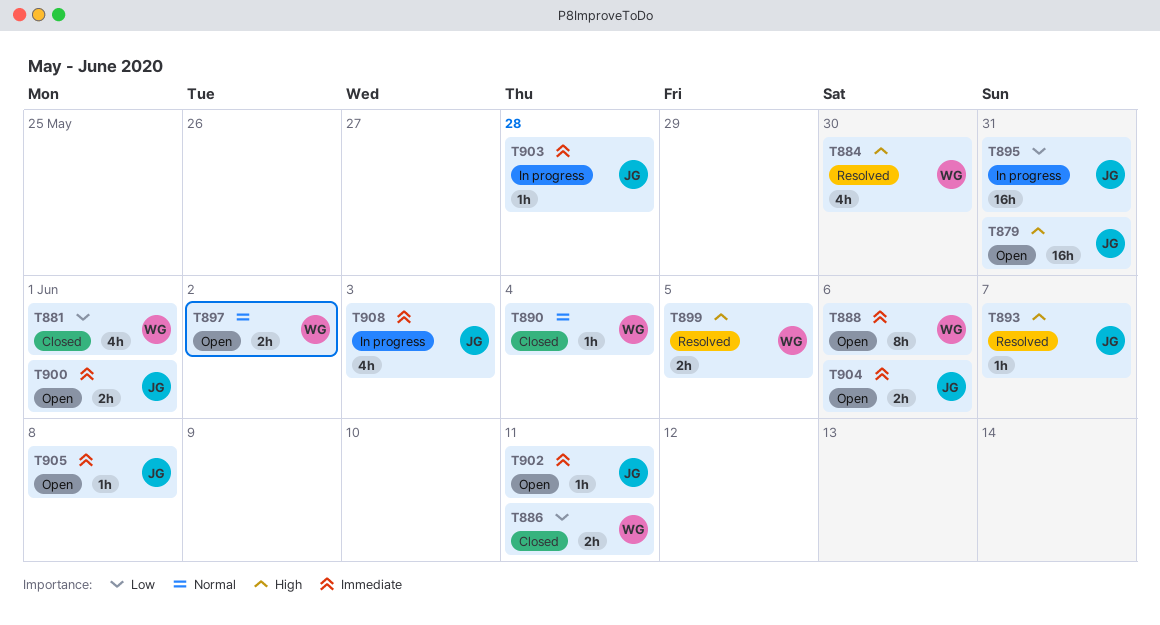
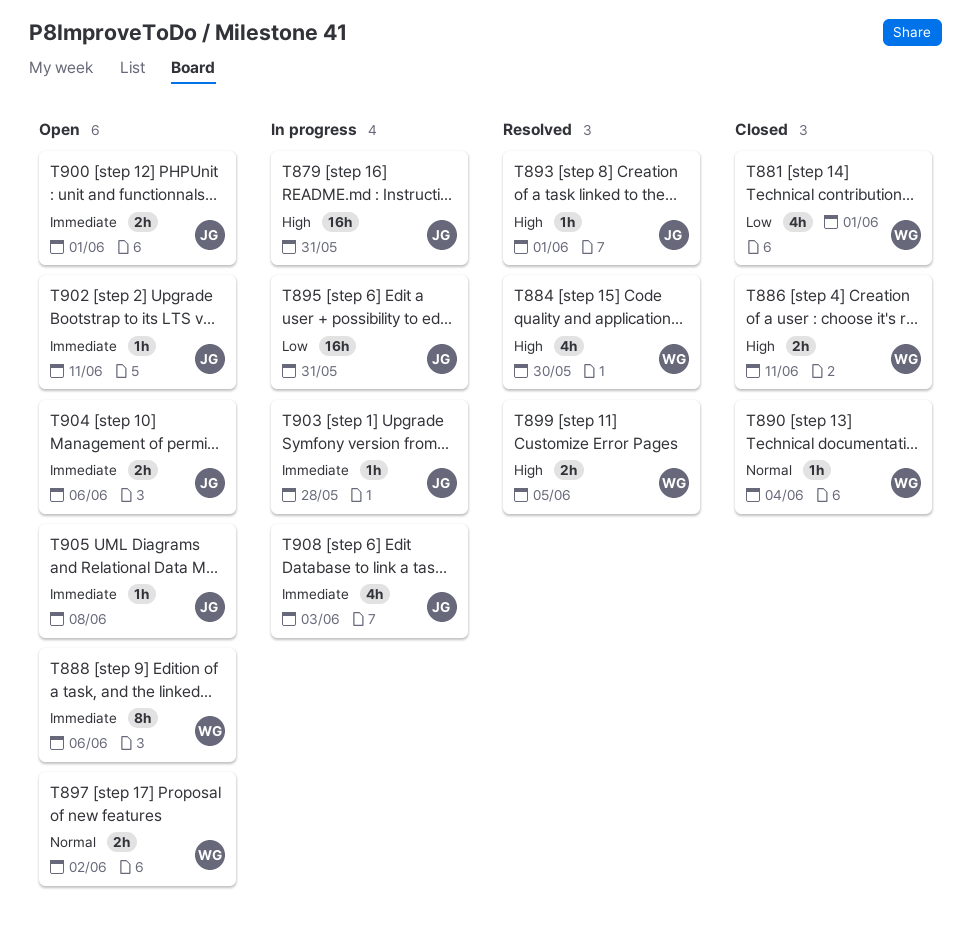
T879, status: Open -> In progress
T886, priority: Low -> High
T893, due: Jun 7 -> Jun 1

